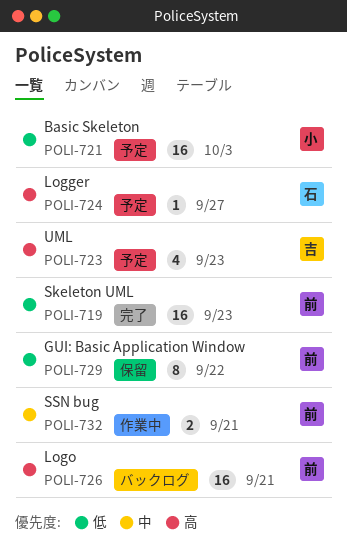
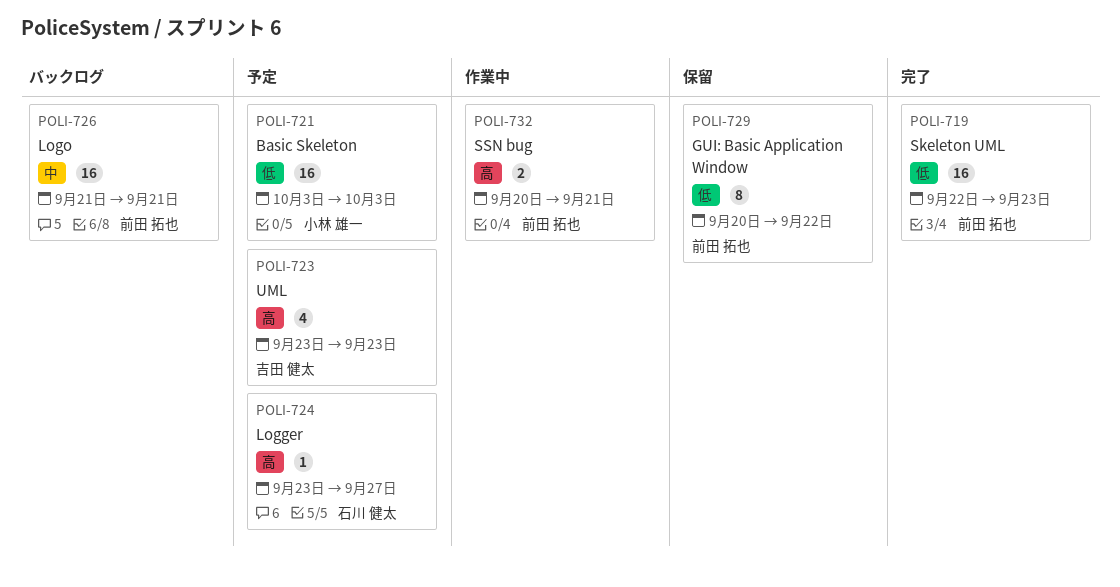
POLI-726, priority: 高 -> 中
POLI-732, priority: 中 -> 高

